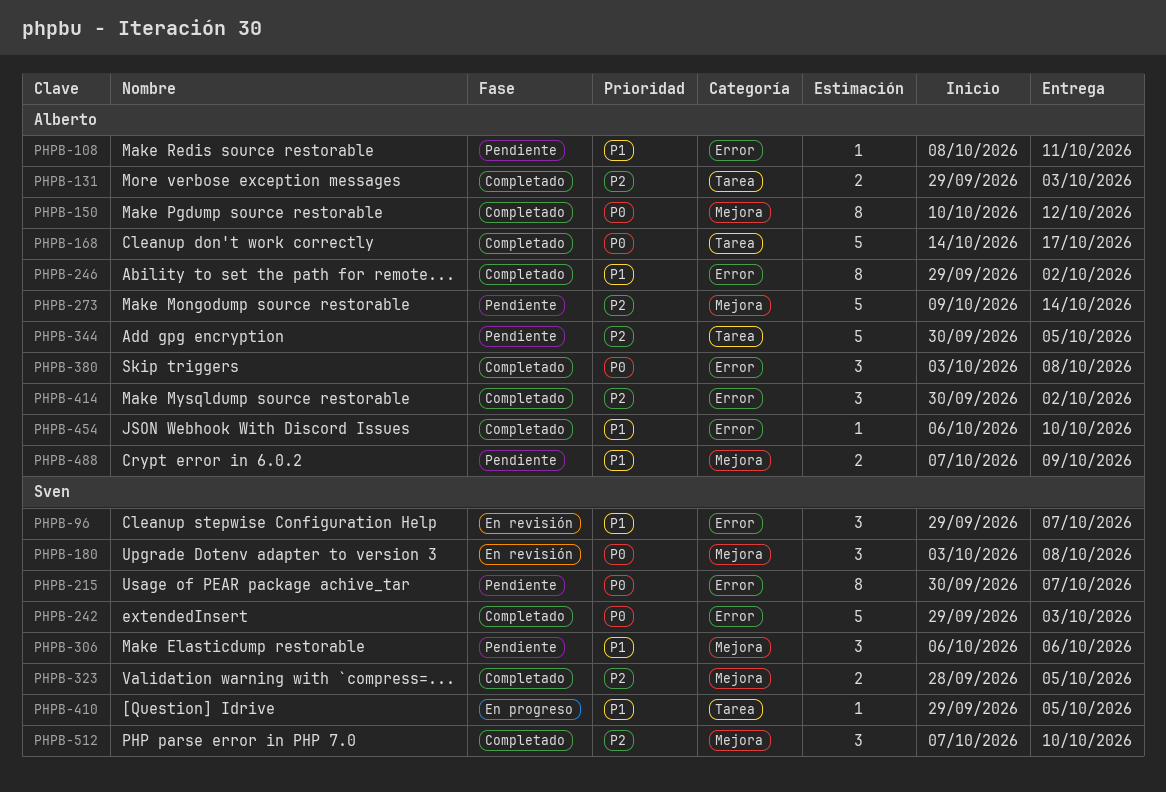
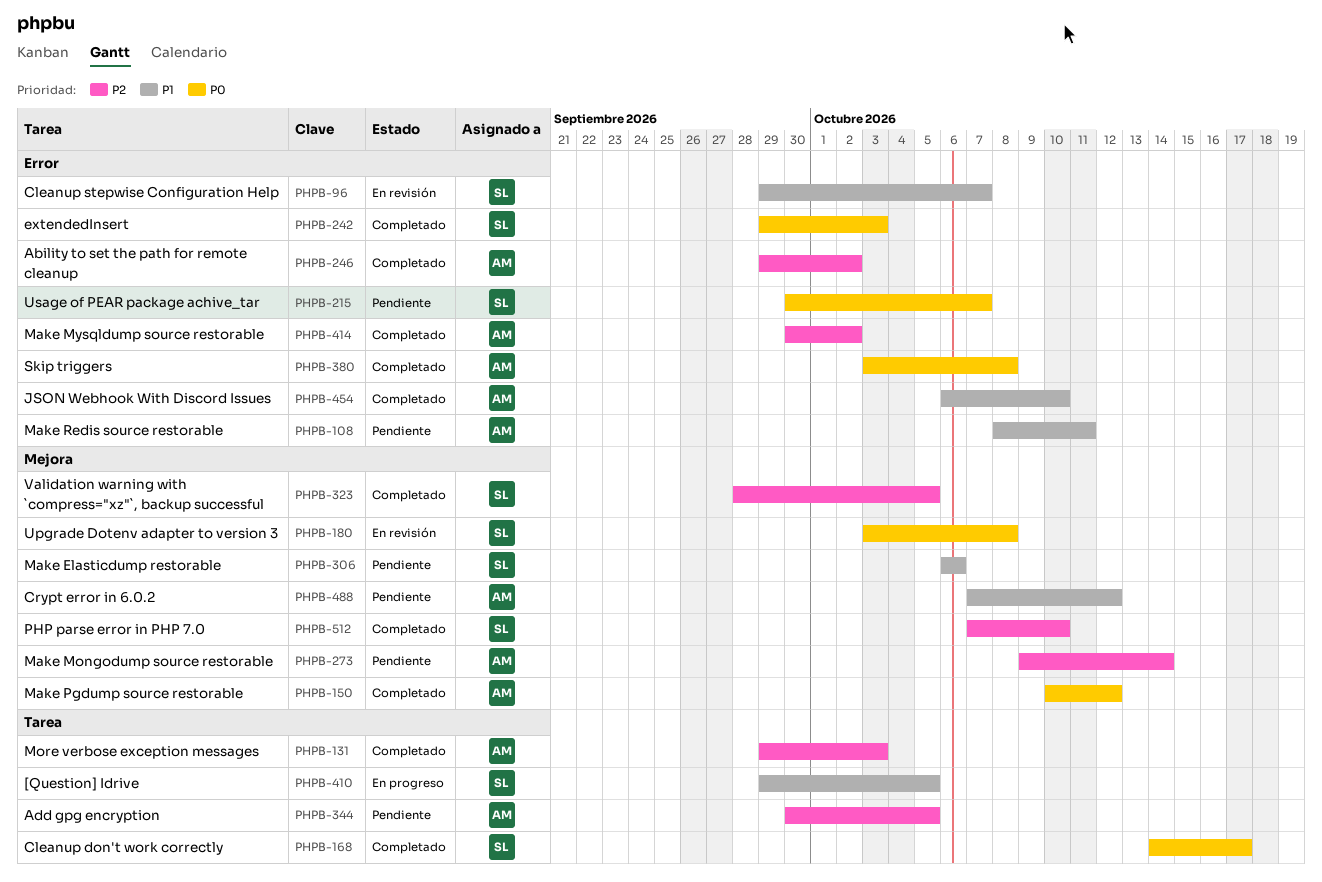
PHPB-168, owner: Alberto -> Sven
PHPB-246, priority: P1 -> P2
PHPB-488, due: Oct 9 -> Oct 12

